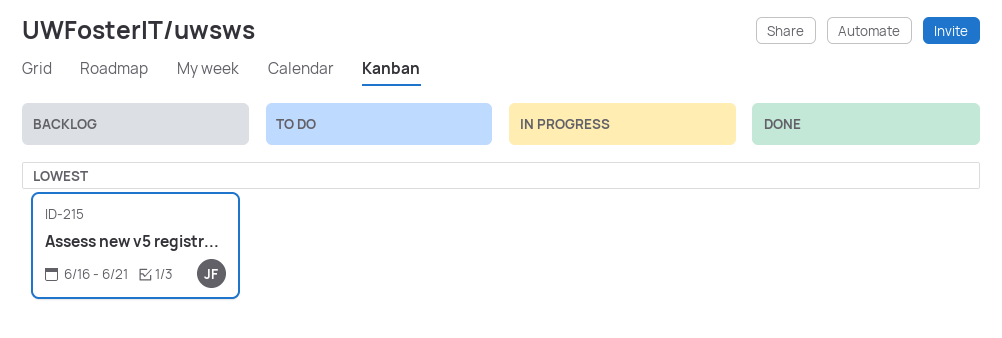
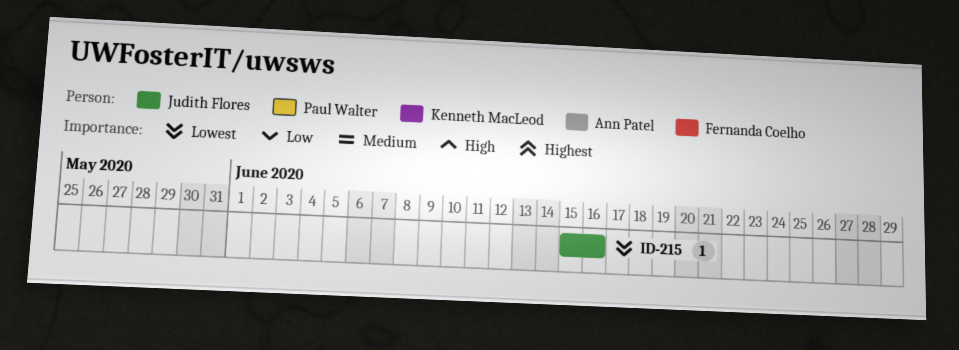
ID-215, start: Jun 16 -> Jun 15
ID-215, due: Jun 21 -> Jun 16

